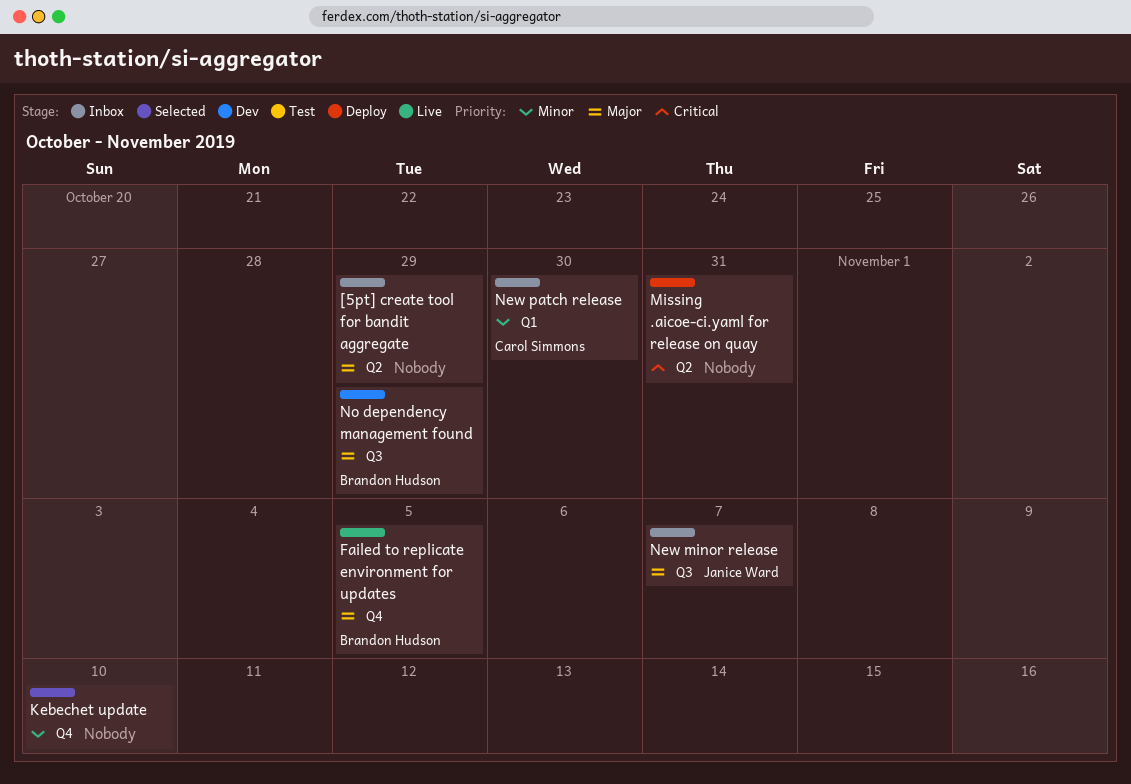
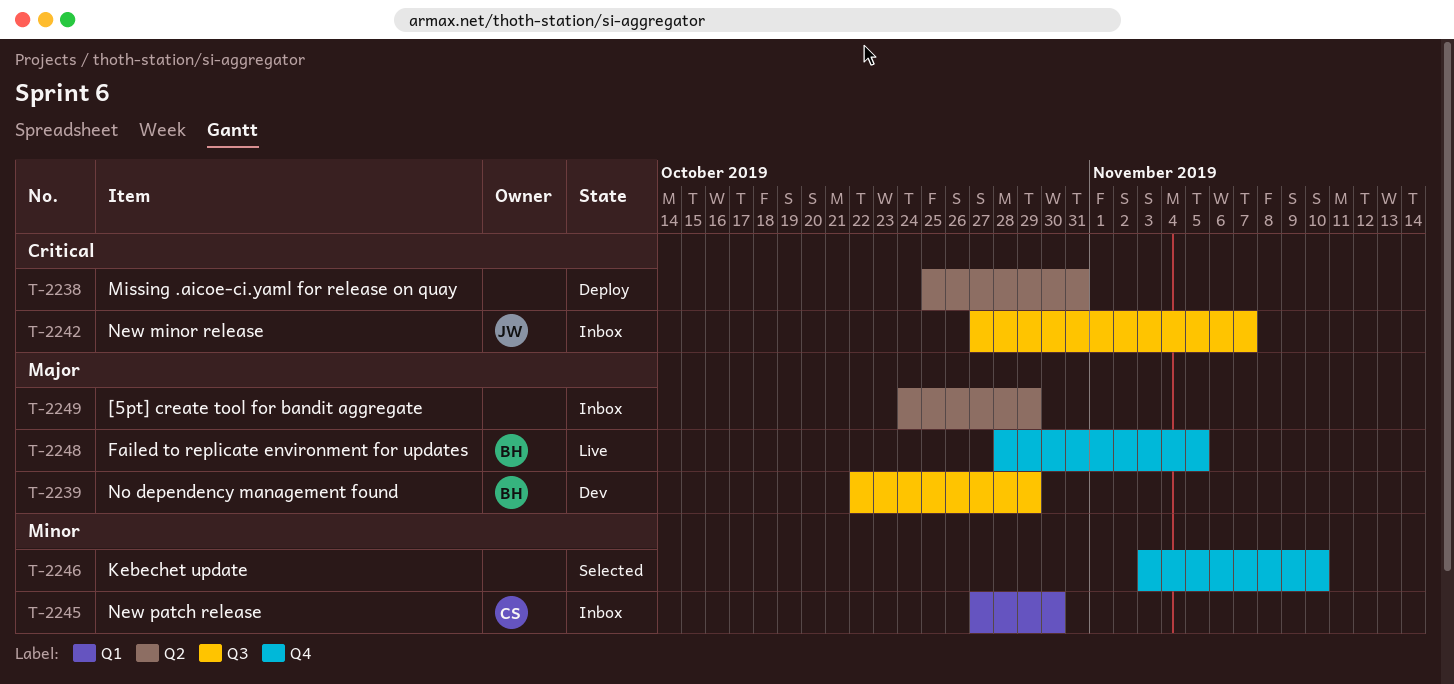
New minor release, priority: Major -> Critical

